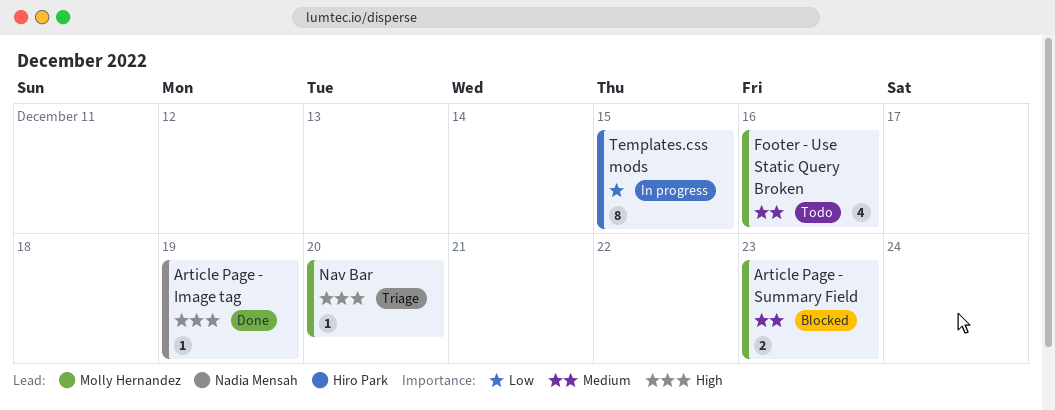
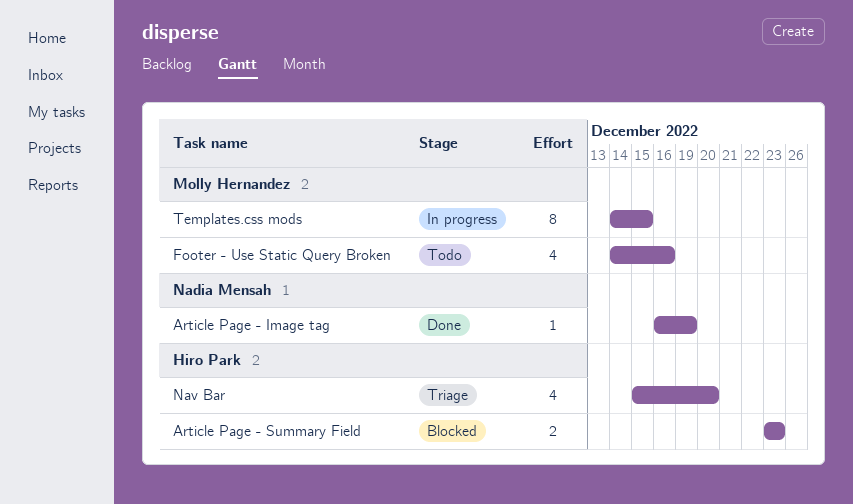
Article Page - Summary Field, owner: Molly Hernandez -> Hiro Park
Nav Bar, owner: Molly Hernandez -> Hiro Park
Nav Bar, estimate: 1 -> 4
Templates.css mods, owner: Hiro Park -> Molly Hernandez

